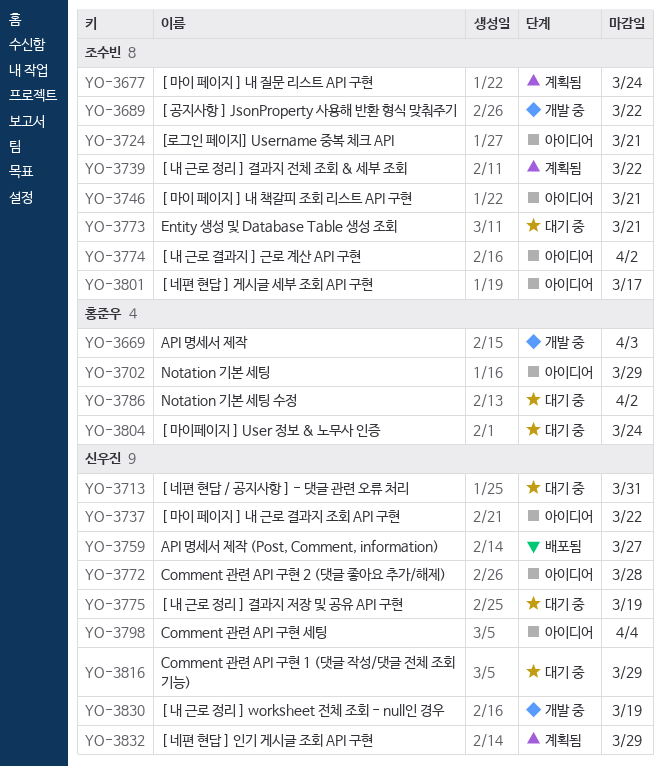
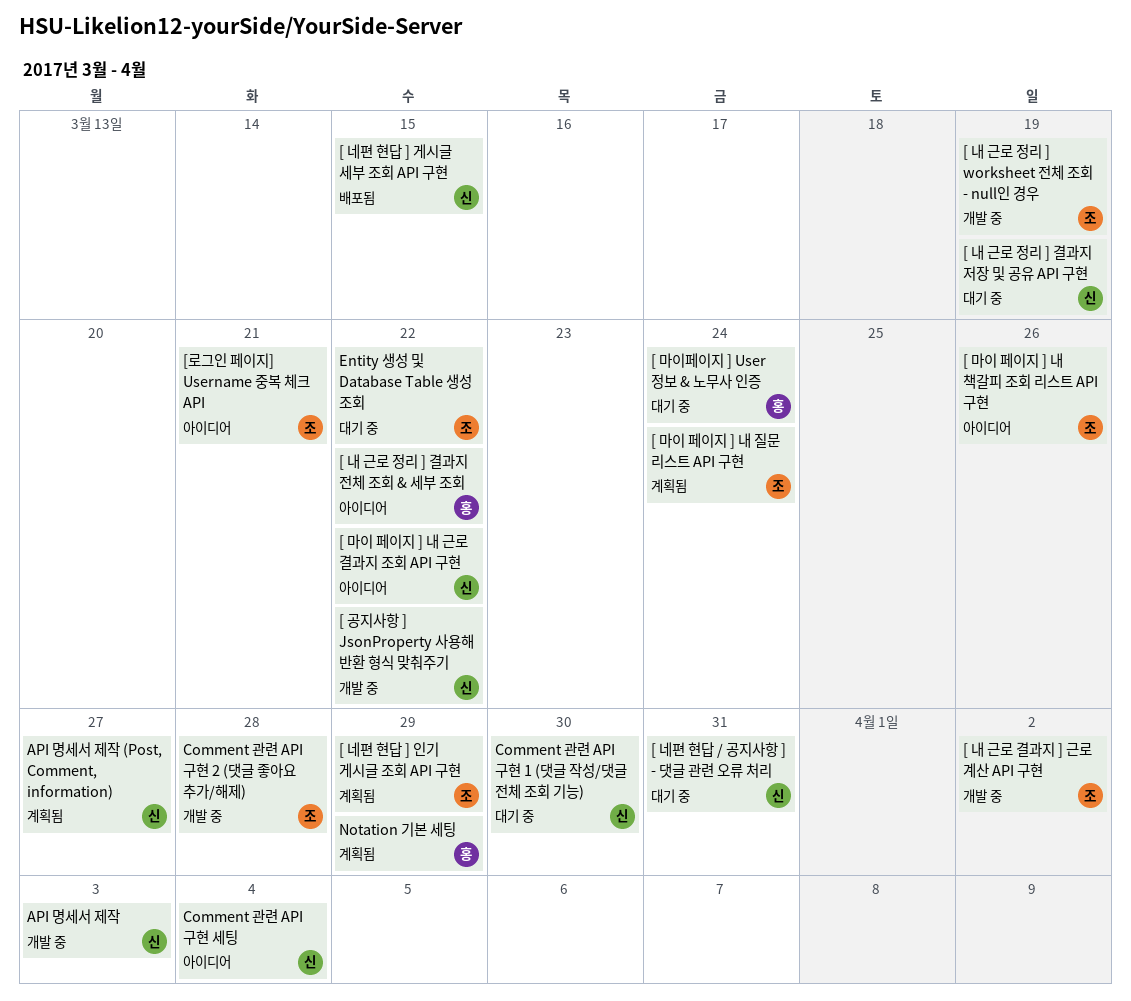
[ 공지사항 ] JsonProperty 사용해 반환 형식 맞춰주기, owner: 조수빈 -> 신우진
[ 내 근로 결과지 ] 근로 계산 API 구현, status: 아이디어 -> 개발 중
[ 내 근로 정리 ] worksheet 전체 조회 - null인 경우, owner: 신우진 -> 조수빈
[ 내 근로 정리 ] 결과지 전체 조회 & 세부 조회, status: 계획됨 -> 아이디어
[ 내 근로 정리 ] 결과지 전체 조회 & 세부 조회, owner: 조수빈 -> 홍준우
[ 네편 현답 ] 게시글 세부 조회 API 구현, status: 아이디어 -> 배포됨
[ 네편 현답 ] 게시글 세부 조회 API 구현, owner: 조수빈 -> 신우진
[ 네편 현답 ] 게시글 세부 조회 API 구현, due: Mar 17 -> Mar 15
[ 네편 현답 ] 인기 게시글 조회 API 구현, owner: 신우진 -> 조수빈
[ 마이 페이지 ] 내 책갈피 조회 리스트 API 구현, due: Mar 21 -> Mar 26
API 명세서 제작, owner: 홍준우 -> 신우진
API 명세서 제작 (Post, Comment, information), status: 배포됨 -> 계획됨
Comment 관련 API 구현 1 (댓글 작성/댓글 전체 조회 기능), due: Mar 29 -> Mar 30
Comment 관련 API 구현 2 (댓글 좋아요 추가/해제), status: 아이디어 -> 개발 중
Comment 관련 API 구현 2 (댓글 좋아요 추가/해제), owner: 신우진 -> 조수빈
Entity 생성 및 Database Table 생성 조회, due: Mar 21 -> Mar 22
Notation 기본 세팅, status: 아이디어 -> 계획됨
Notation 기본 세팅 수정: present -> none

